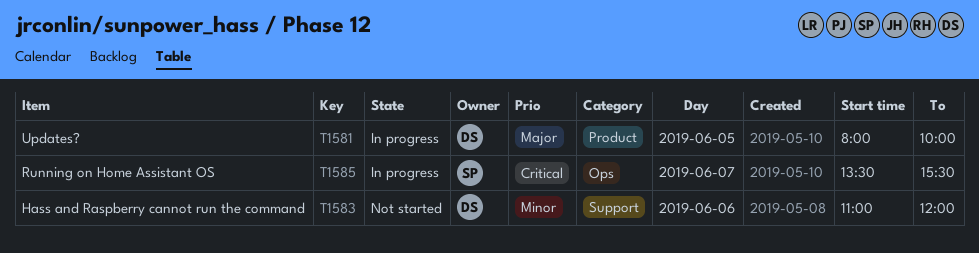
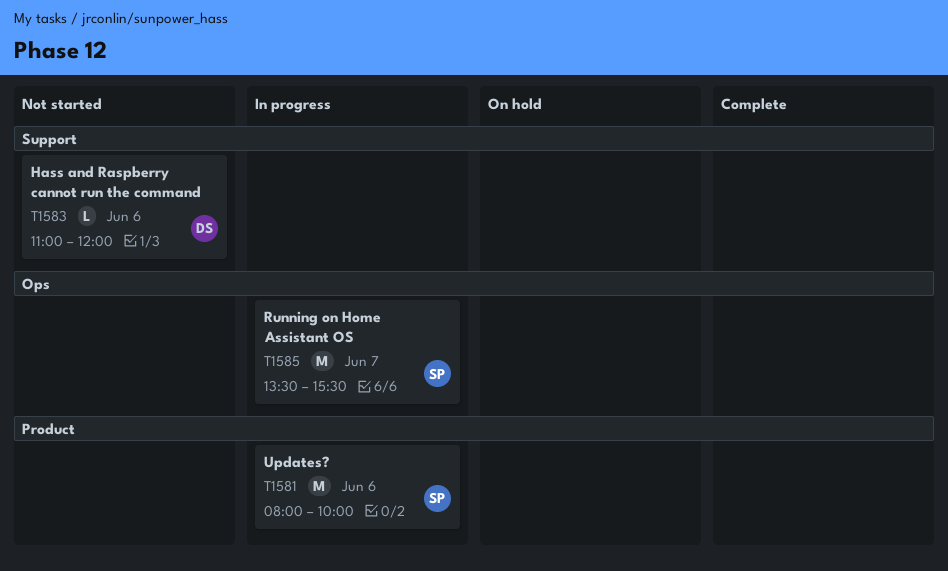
T1581, owner: DS -> SP
T1581, day: Jun 5 -> Jun 6

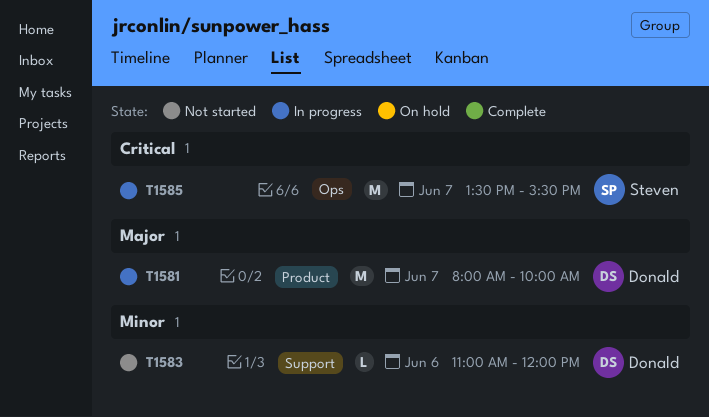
T1581, owner: Steven -> Donald
T1581, day: Jun 6 -> Jun 7

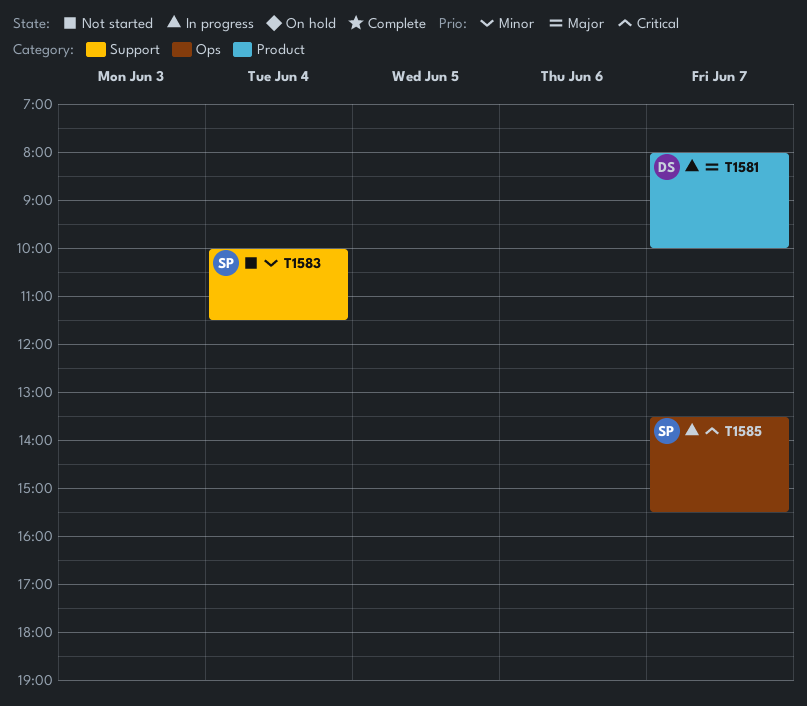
T1583, owner: Donald -> Steven
T1583, day: Jun 6 -> Jun 4
T1583, begins: 11:00 -> 10:00
T1583, ends: 12:00 -> 11:30

